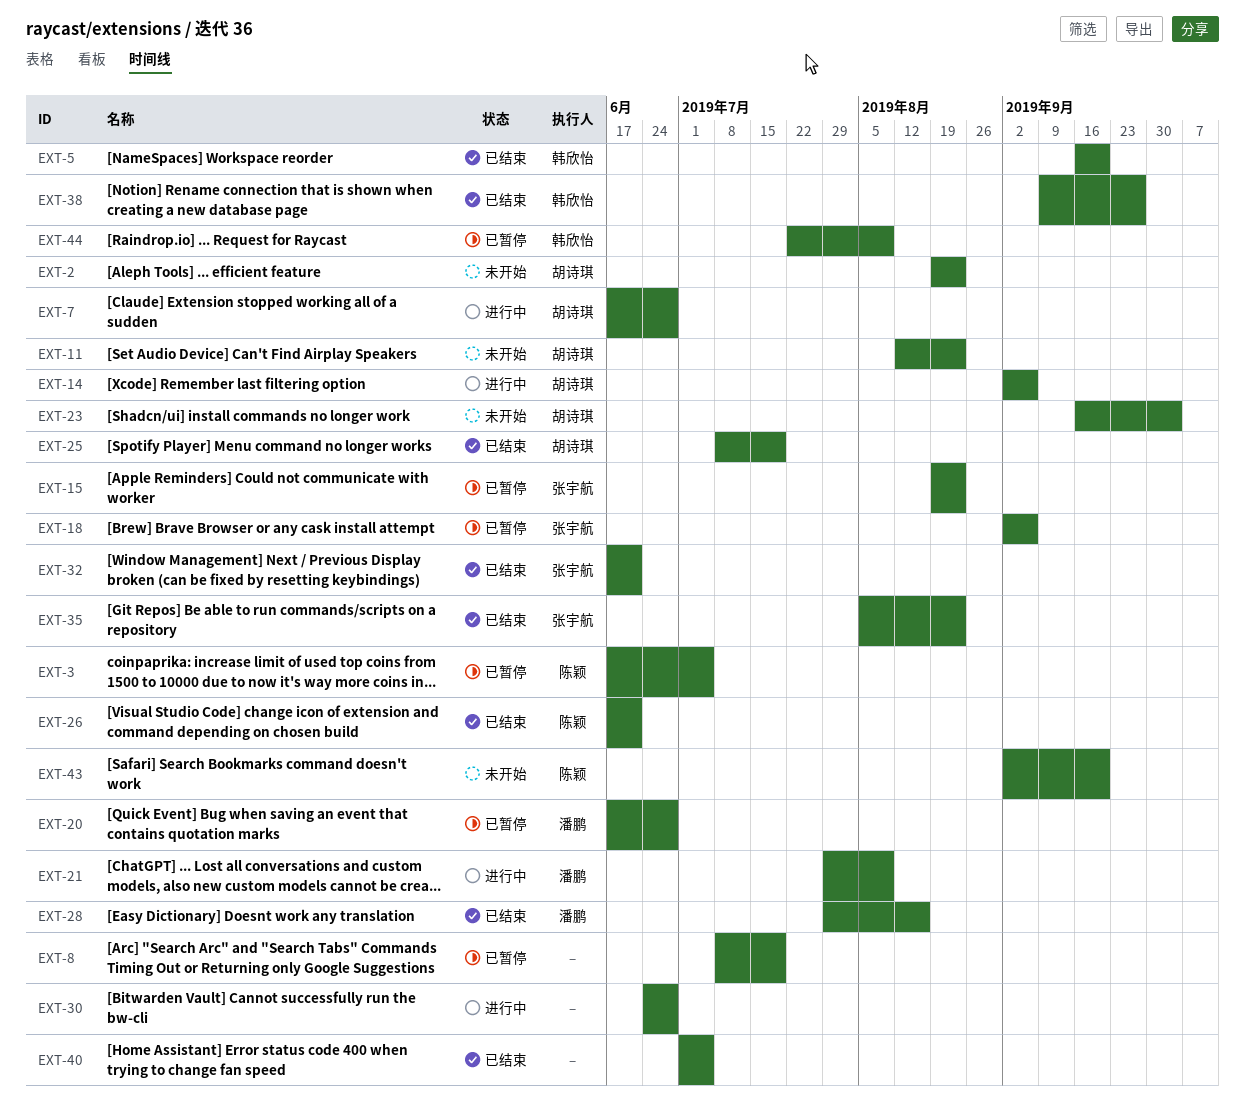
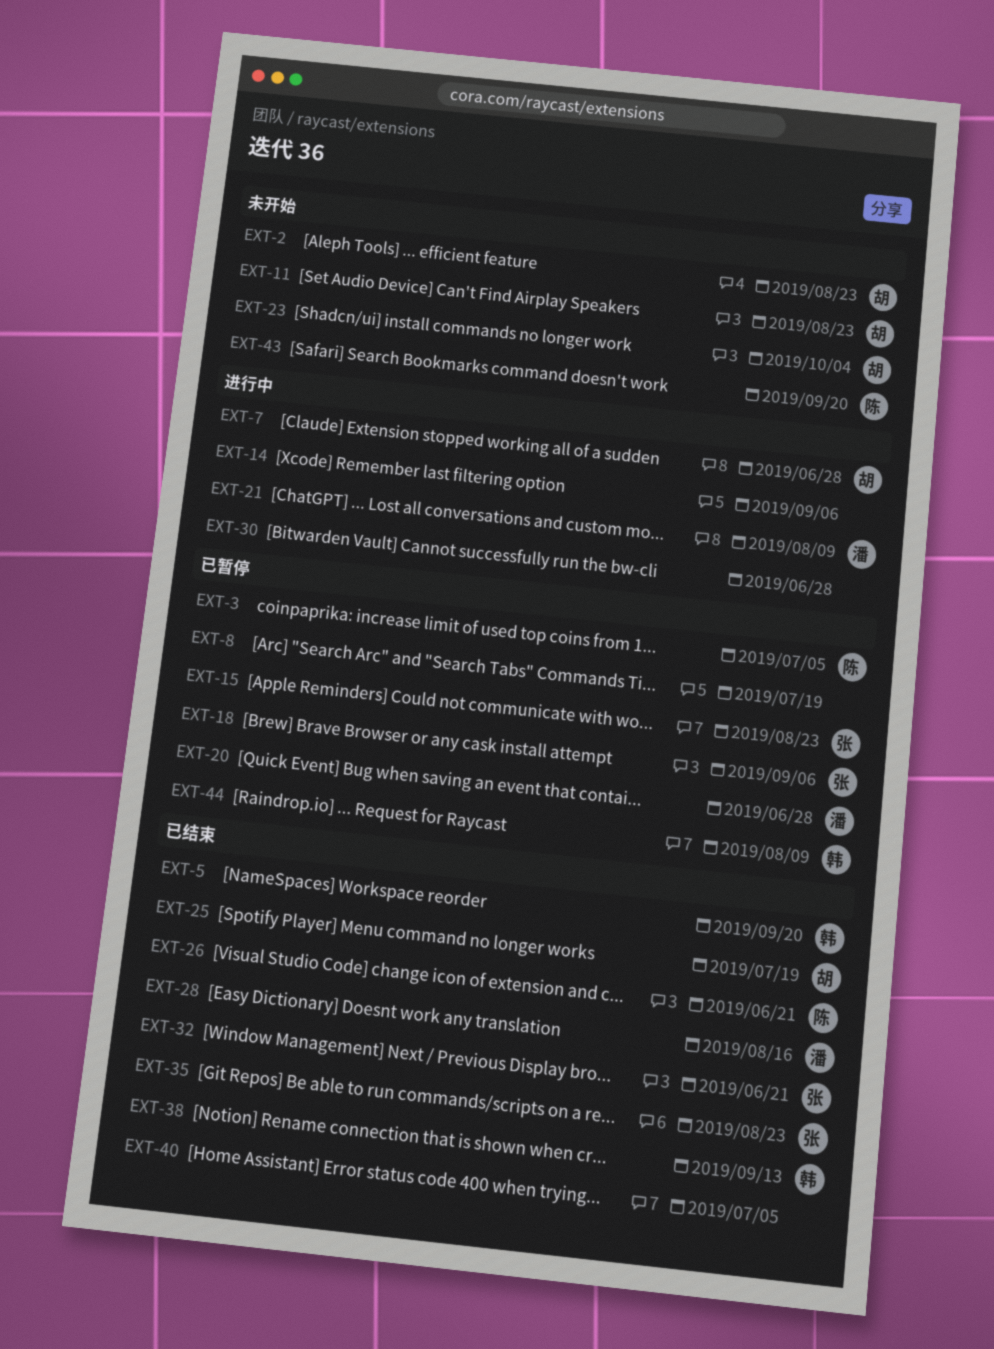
EXT-14, owner: 胡诗琪 -> none
EXT-38, due: Sep 27 -> Sep 13

